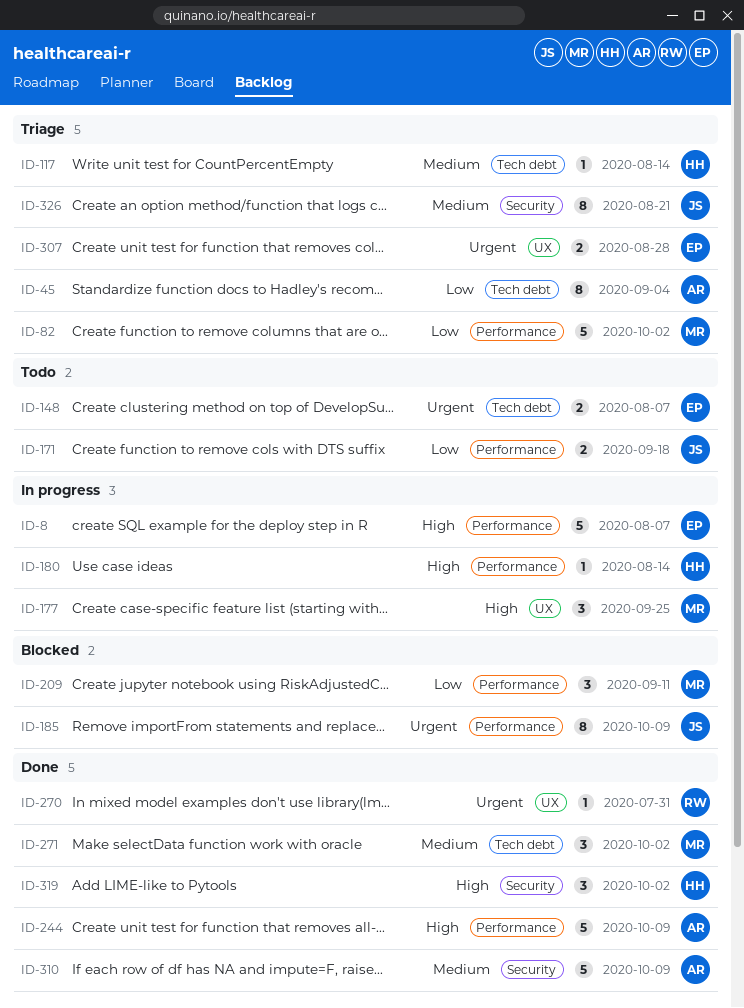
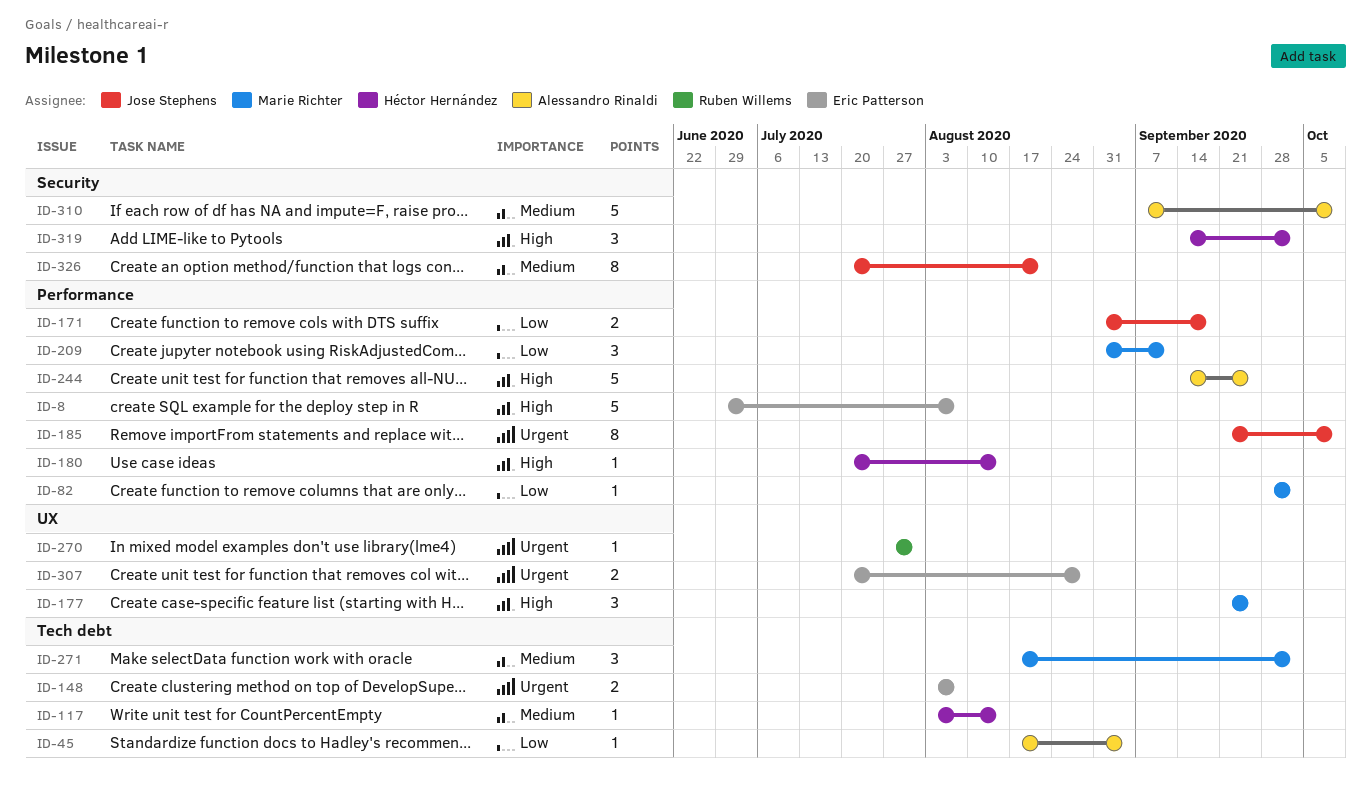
ID-45, estimate: 8 -> 1
ID-82, estimate: 5 -> 1
ID-244, due: Oct 9 -> Sep 25

